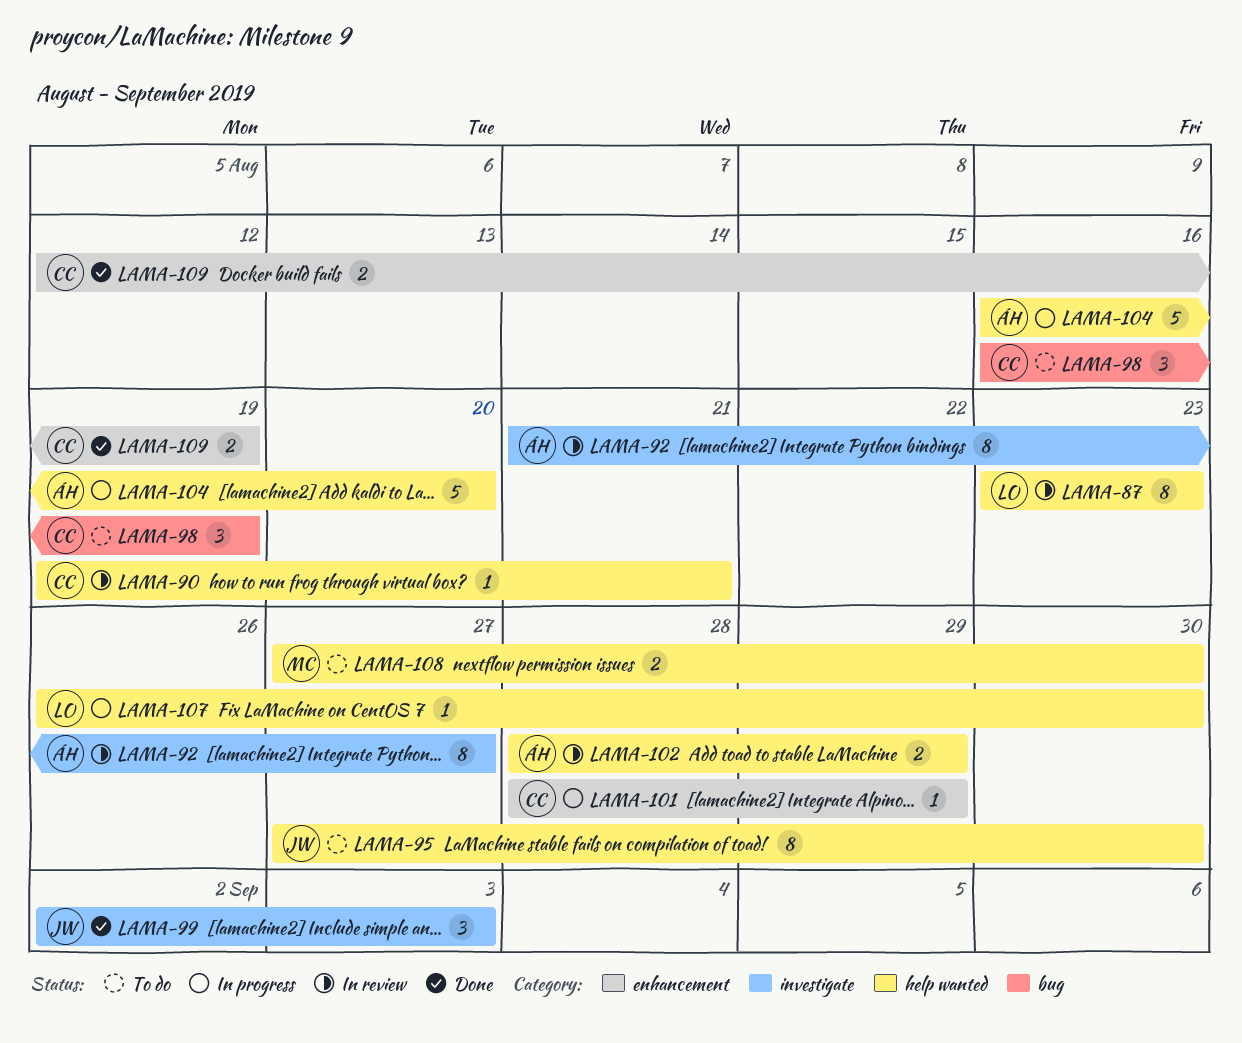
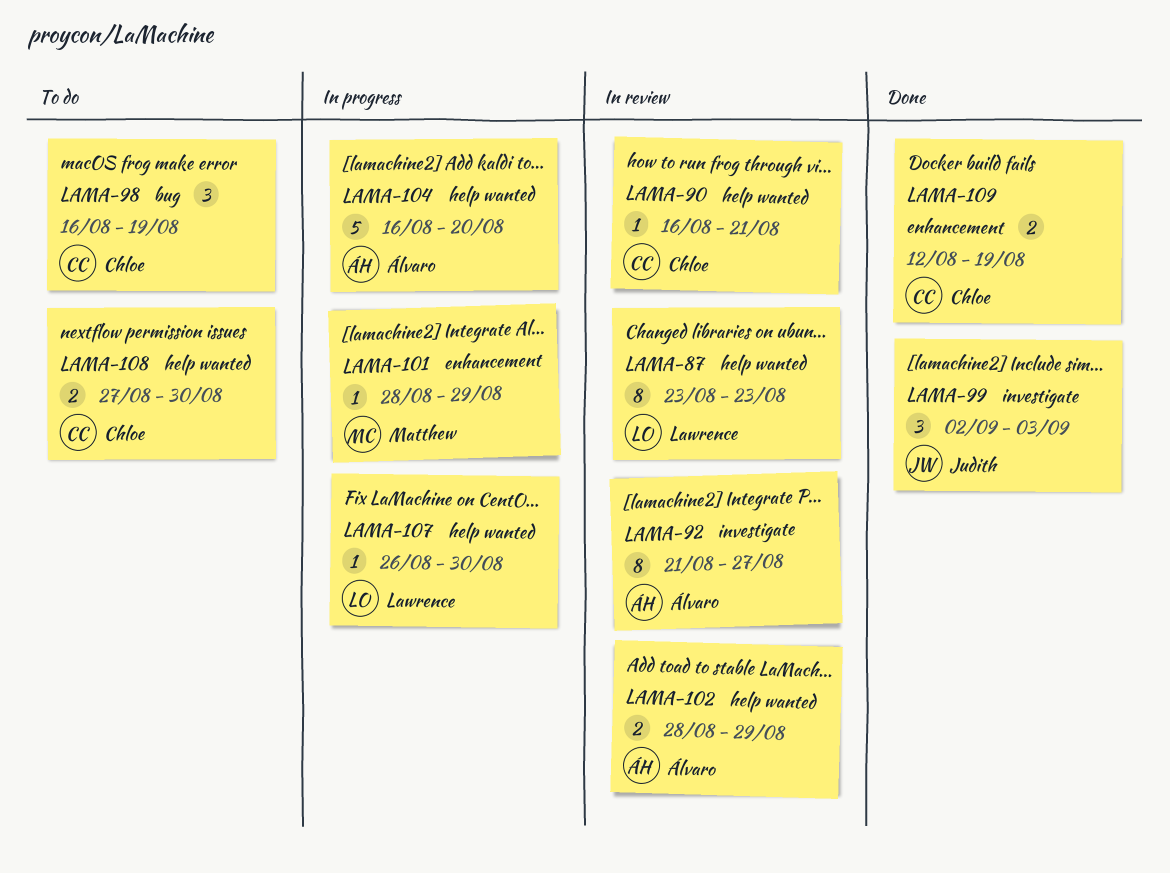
LAMA-90, start: Aug 19 -> Aug 16
LAMA-95: present -> none
LAMA-101, owner: Chloe -> Matthew
LAMA-108, owner: Matthew -> Chloe

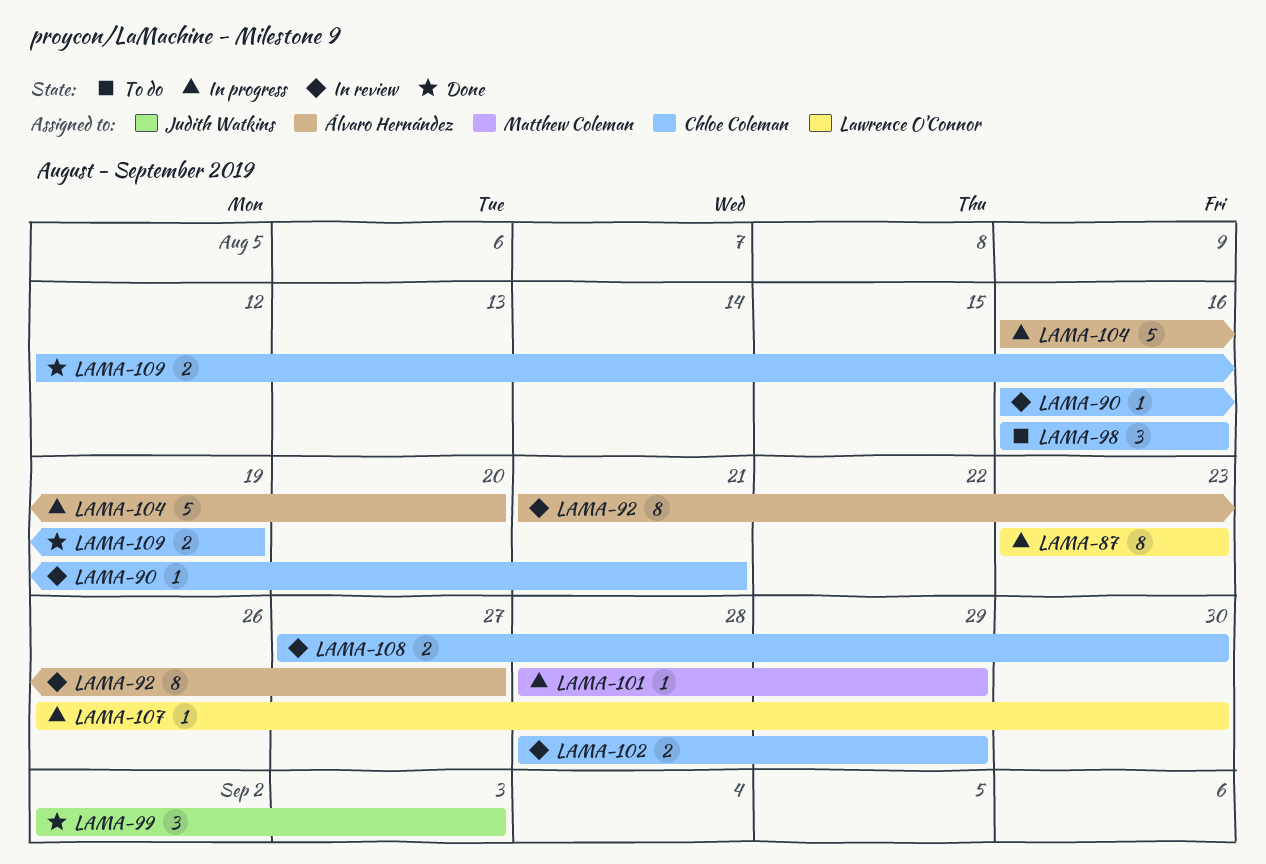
LAMA-87, status: In review -> In progress
LAMA-98, due: Aug 19 -> Aug 16
LAMA-102, owner: Álvaro Hernández -> Chloe Coleman
LAMA-108, status: To do -> In review

